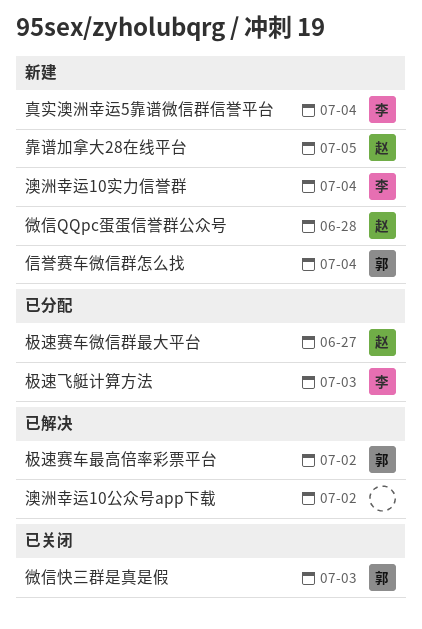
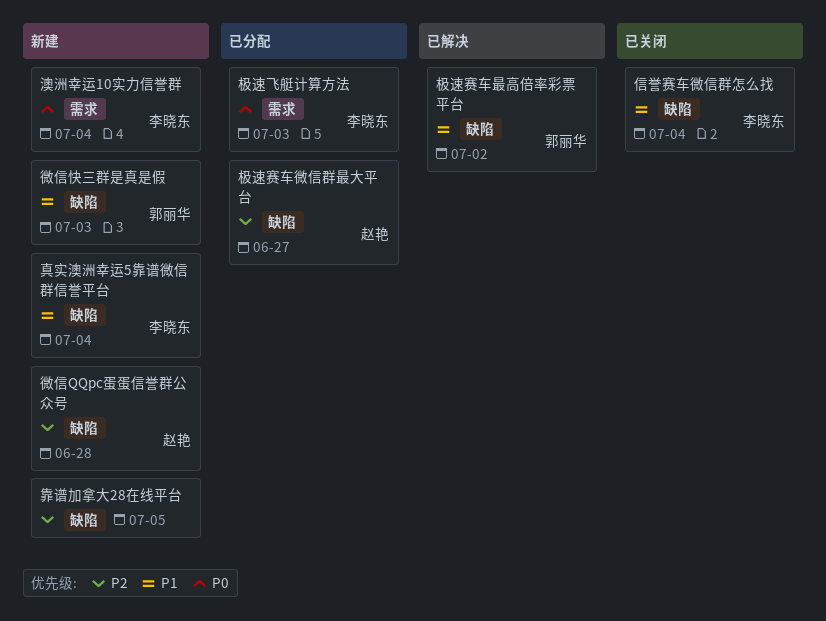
信誉赛车微信群怎么找, status: 新建 -> 已关闭
信誉赛车微信群怎么找, owner: 郭丽华 -> 李晓东
微信快三群是真是假, status: 已关闭 -> 新建
澳洲幸运10公众号app下载: present -> none
靠谱加拿大28在线平台, owner: 赵艳 -> none

